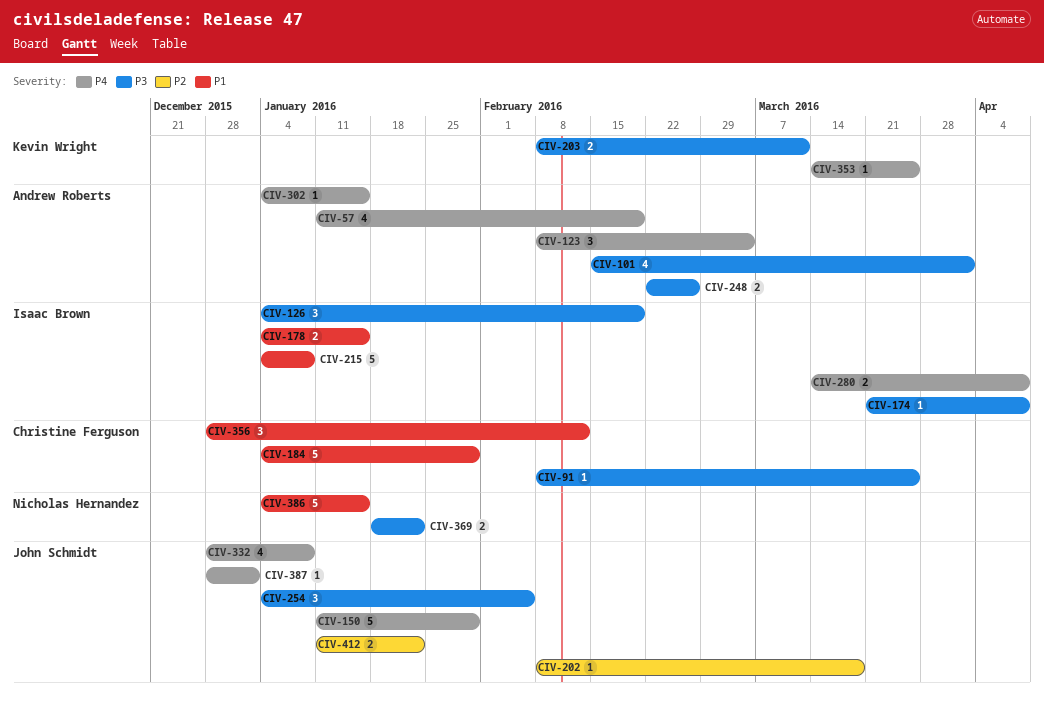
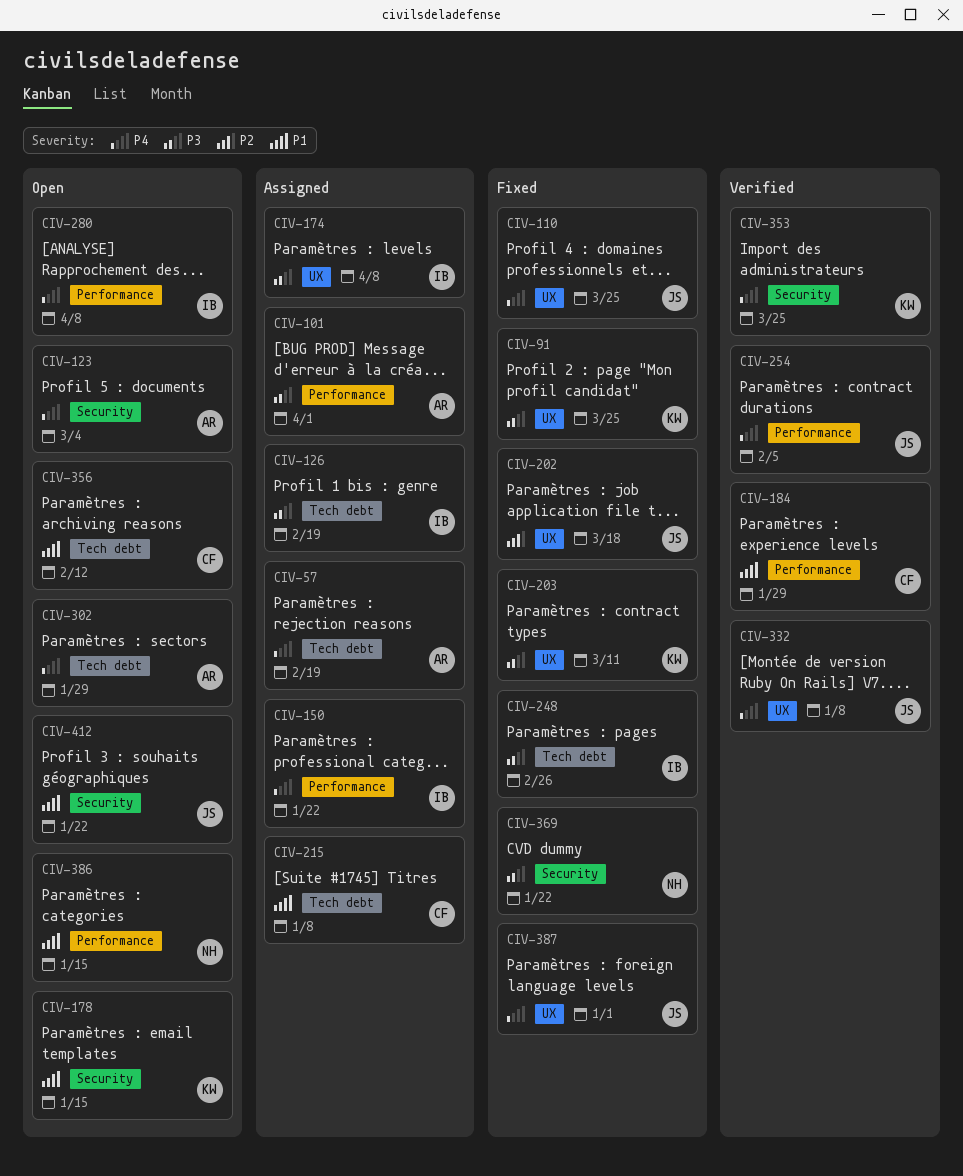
CIV-91, owner: Christine Ferguson -> Kevin Wright
CIV-110: none -> present
CIV-150, owner: John Schmidt -> Isaac Brown
CIV-150, due: Jan 29 -> Jan 22
CIV-178, owner: Isaac Brown -> Kevin Wright
CIV-215, owner: Isaac Brown -> Christine Ferguson
CIV-248, owner: Andrew Roberts -> Isaac Brown
CIV-254, priority: P3 -> P4
CIV-302, due: Jan 15 -> Jan 29
CIV-412, priority: P2 -> P1

